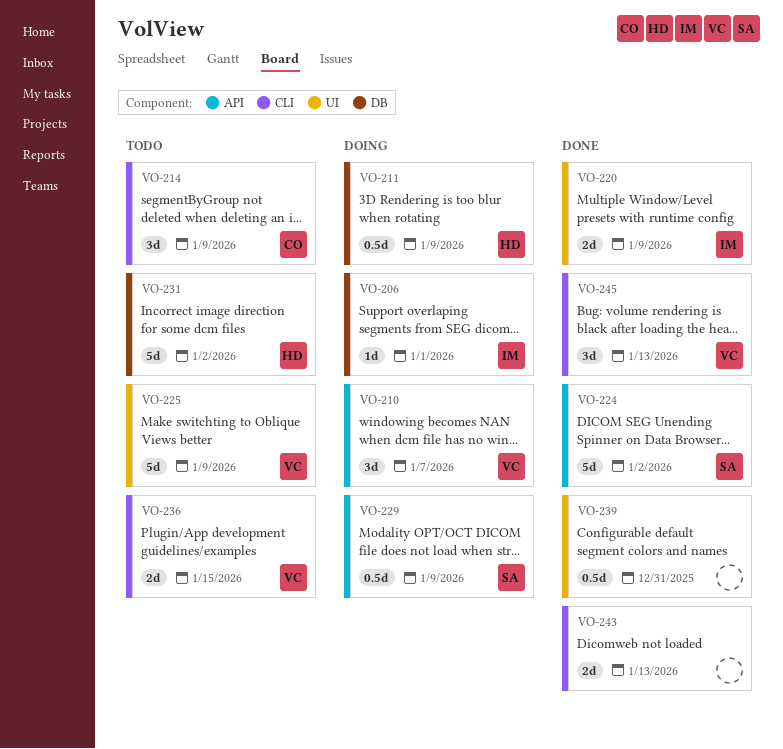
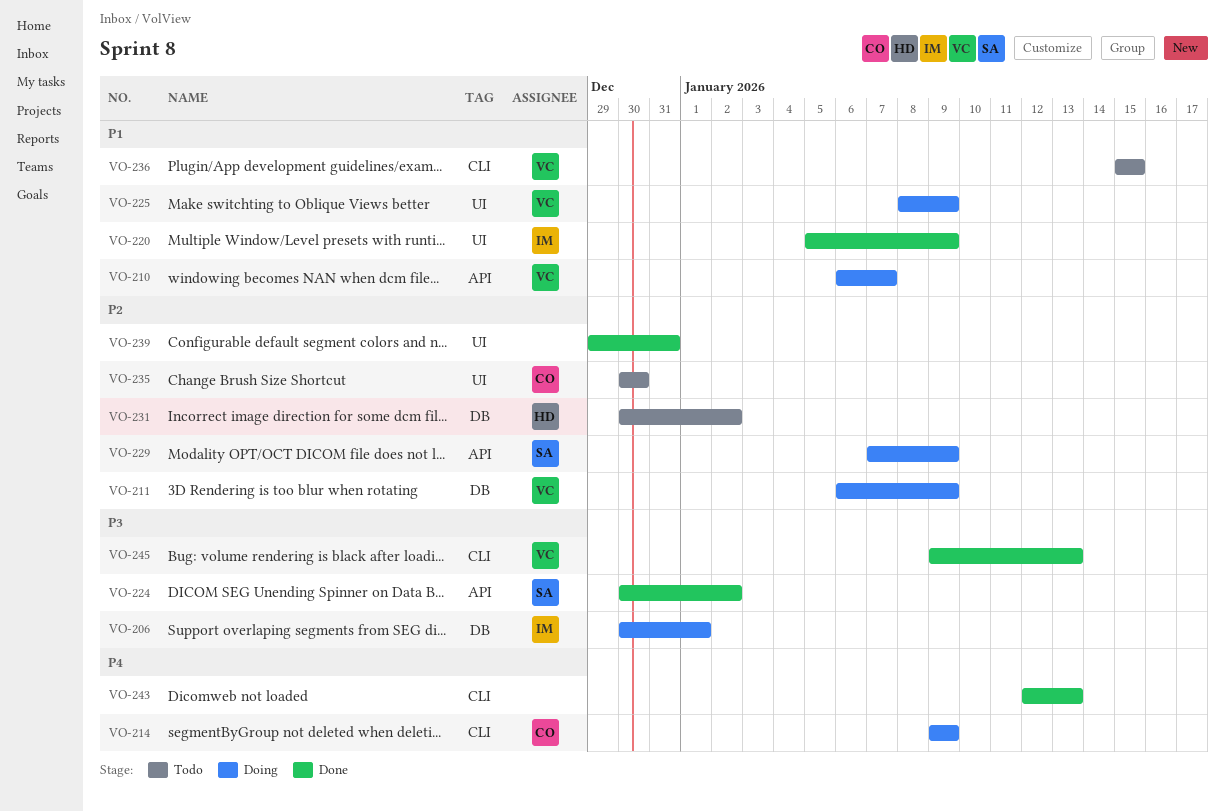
VO-211, owner: HD -> VC
VO-214, status: Todo -> Doing
VO-225, status: Todo -> Doing
VO-235: none -> present

